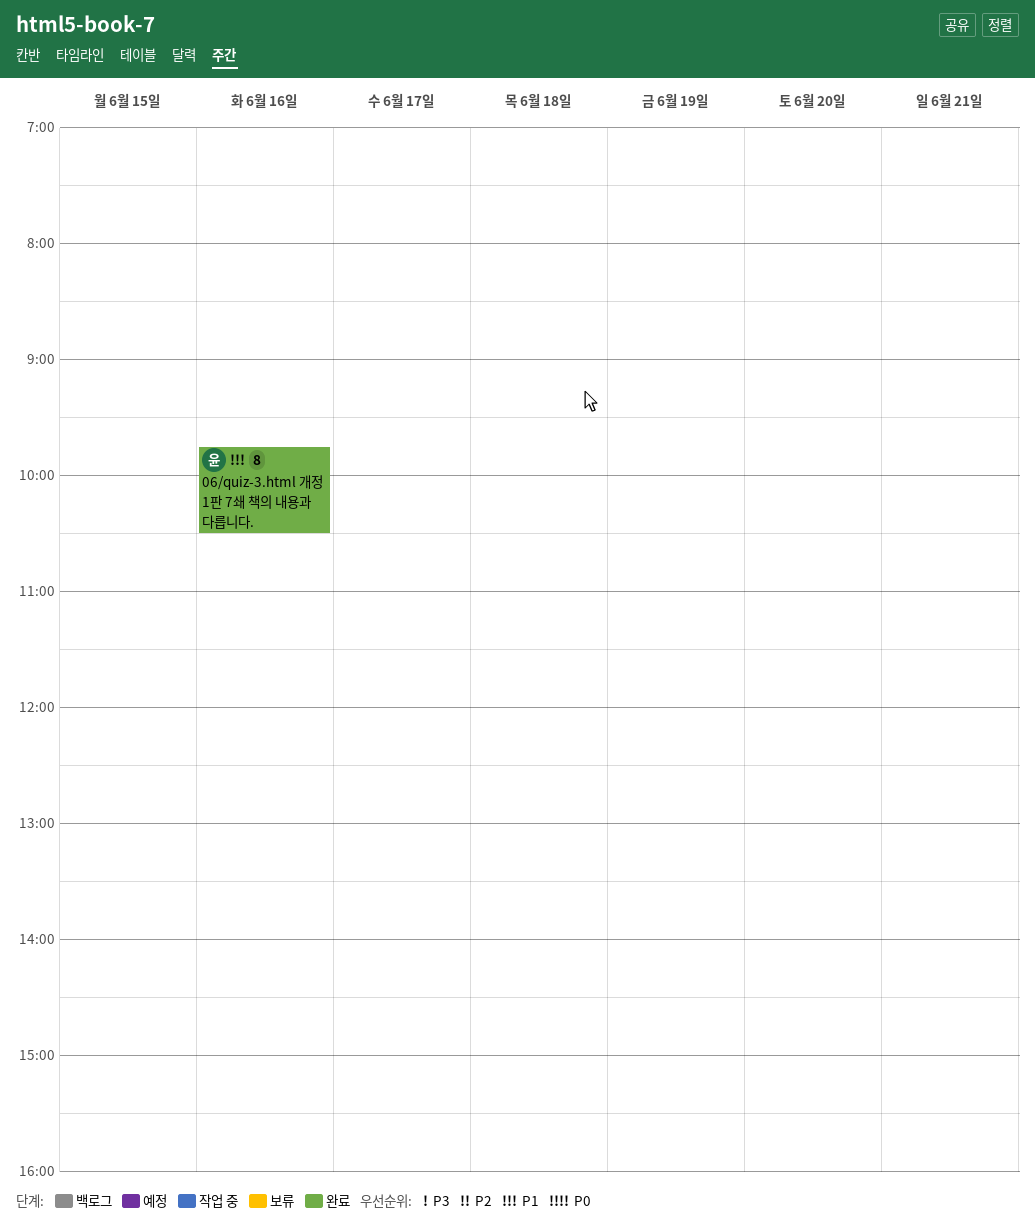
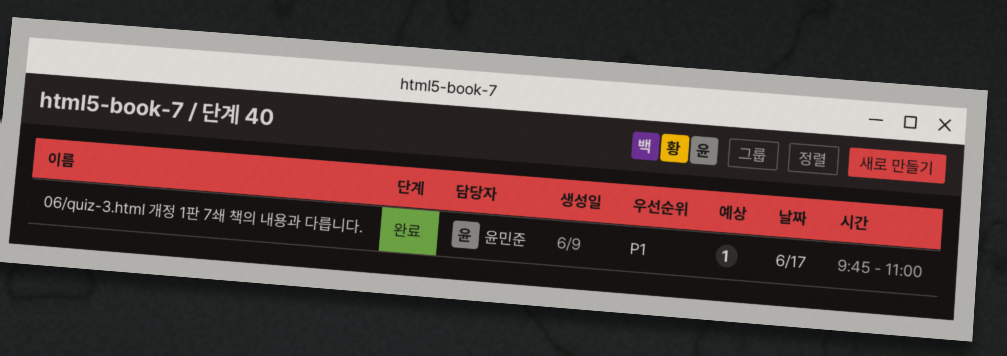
06/quiz-3.html 개정 1판 7쇄 책의 내용과 다릅니다., estimate: 8 -> 1
06/quiz-3.html 개정 1판 7쇄 책의 내용과 다릅니다., day: Jun 16 -> Jun 17
06/quiz-3.html 개정 1판 7쇄 책의 내용과 다릅니다., ends: 10:30 -> 11:00

